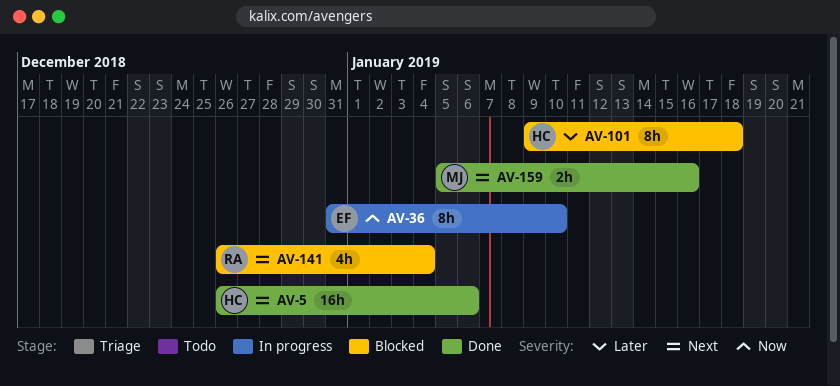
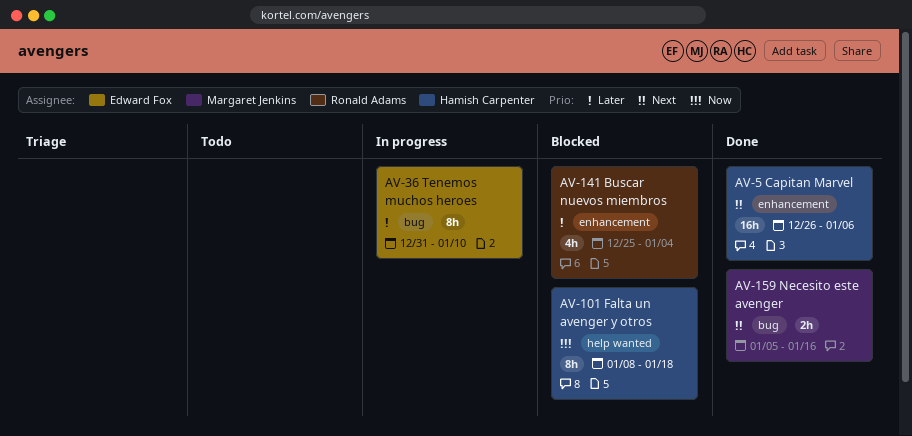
AV-36, priority: Now -> Later
AV-101, priority: Later -> Now
AV-101, start: Jan 9 -> Jan 8
AV-141, priority: Next -> Later
AV-141, start: Dec 26 -> Dec 25

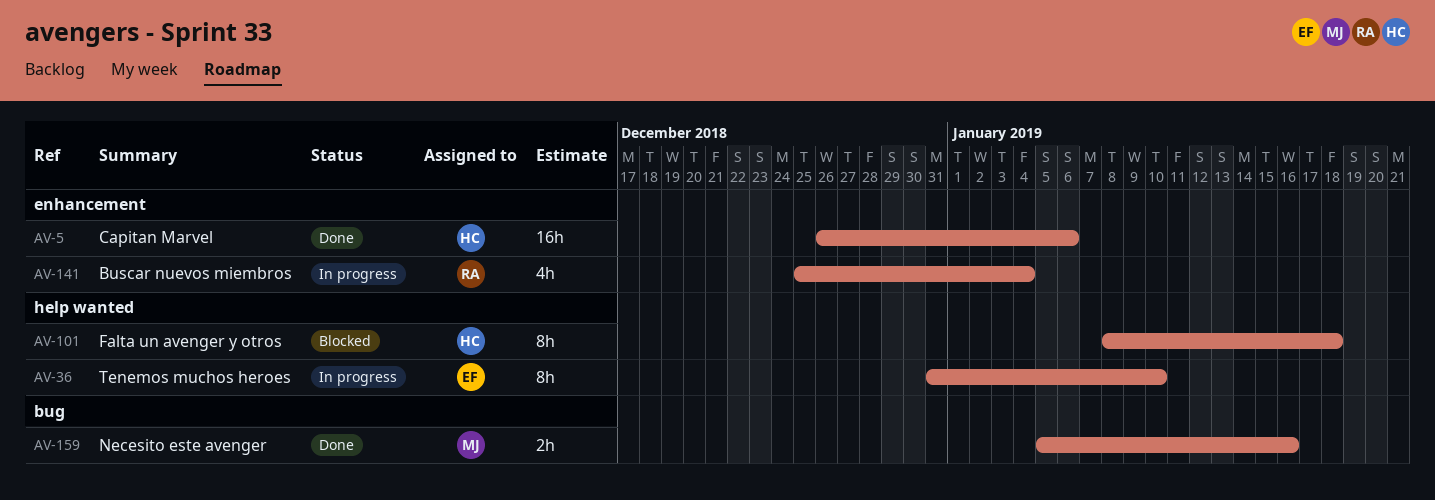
AV-36, label: bug -> help wanted
AV-141, status: Blocked -> In progress

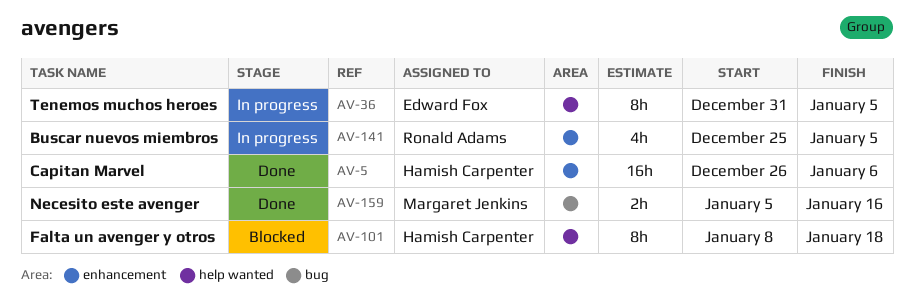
AV-36, due: Jan 10 -> Jan 5
AV-141, due: Jan 4 -> Jan 5

